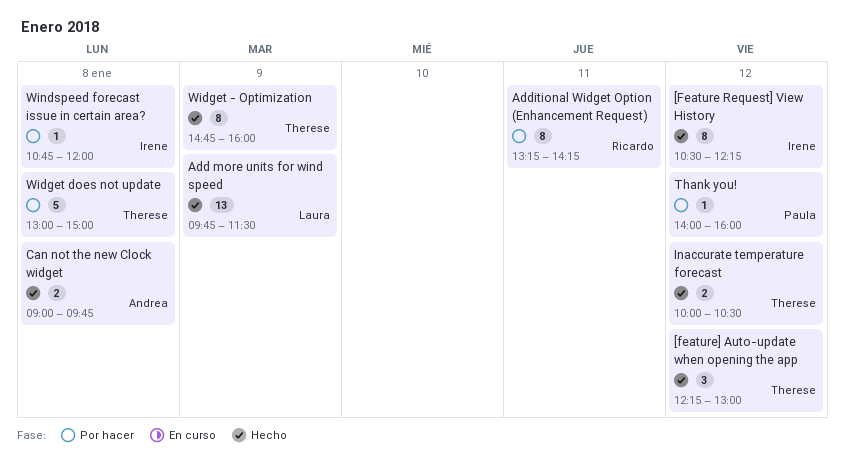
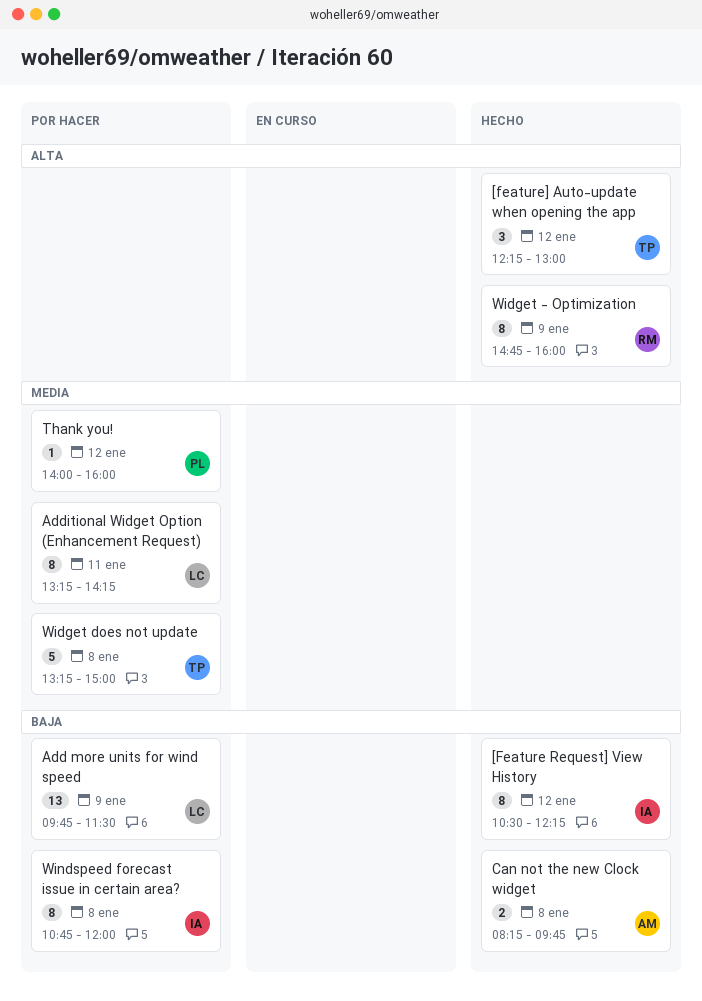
Add more units for wind speed, status: Hecho -> Por hacer
Additional Widget Option (Enhancement Request), owner: Ricardo -> Laura
Can not the new Clock widget, begins: 09:00 -> 08:15
Inaccurate temperature forecast: present -> none
Widget - Optimization, owner: Therese -> Ricardo
Widget does not update, begins: 13:00 -> 13:15
Windspeed forecast issue in certain area?, estimate: 1 -> 8

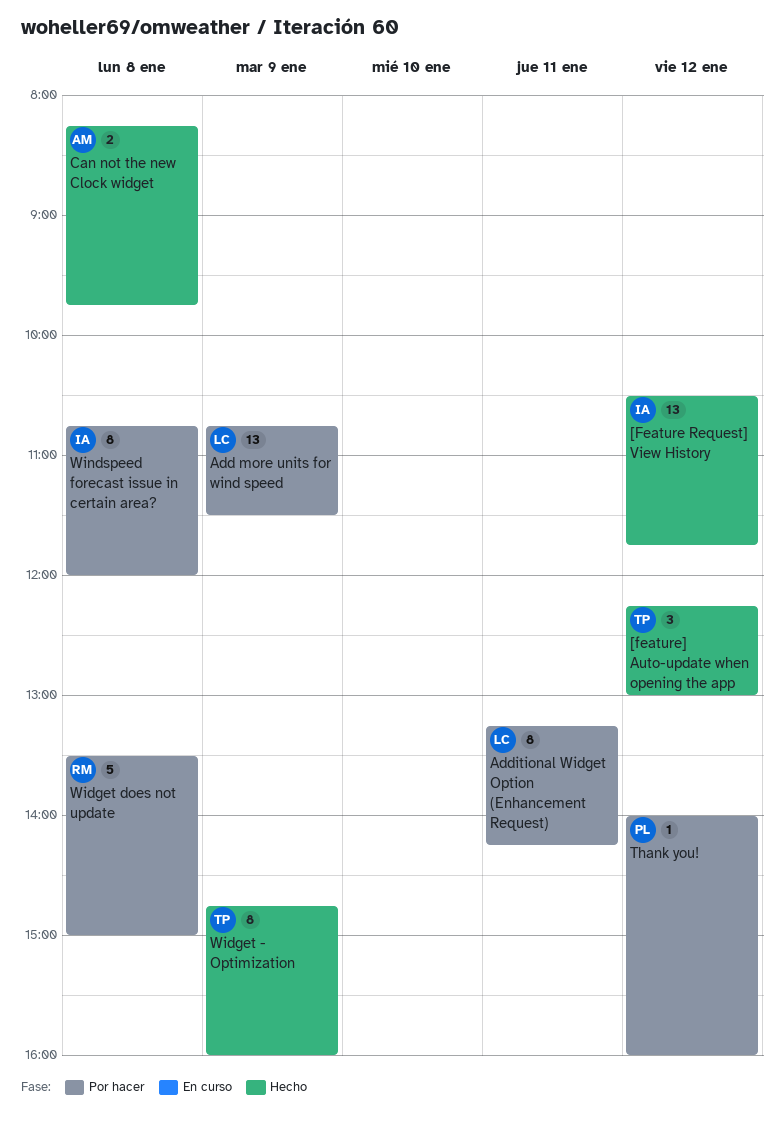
[Feature Request] View History, estimate: 8 -> 13
[Feature Request] View History, ends: 12:15 -> 11:45
Add more units for wind speed, begins: 09:45 -> 10:45
Widget - Optimization, owner: RM -> TP
Widget does not update, owner: TP -> RM
Widget does not update, begins: 13:15 -> 13:30

